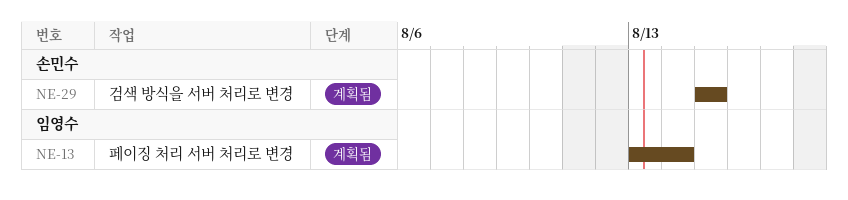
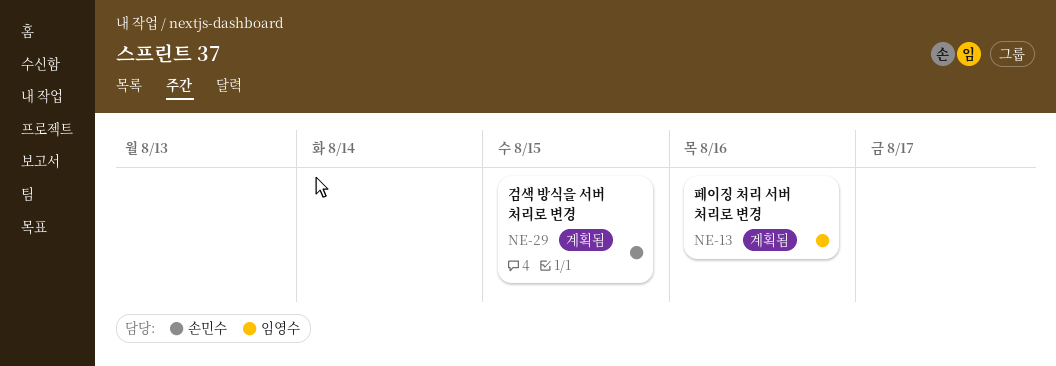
NE-13, due: Aug 14 -> Aug 16

